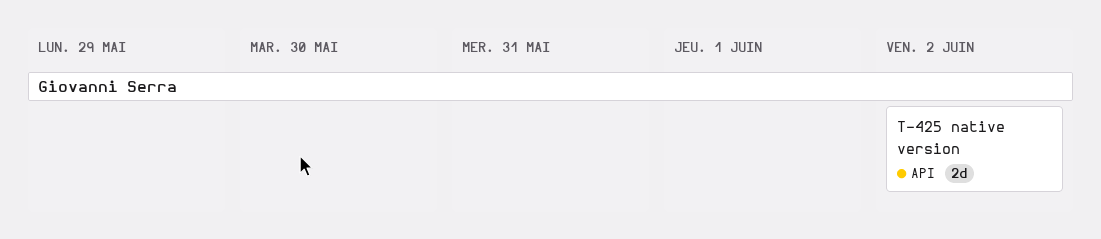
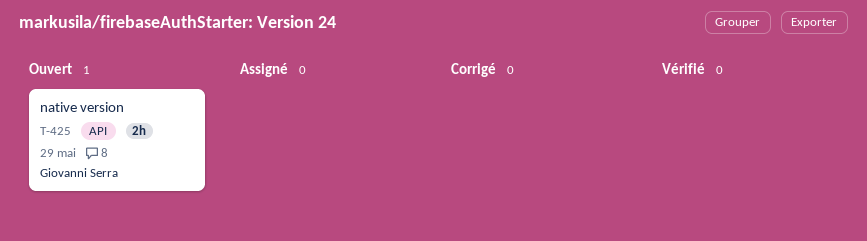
T-425, estimate: 2d -> 2h
T-425, due: Jun 2 -> May 29

